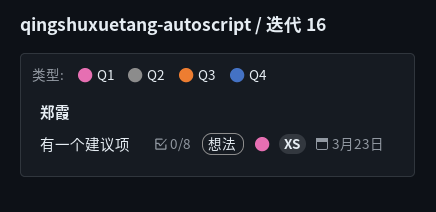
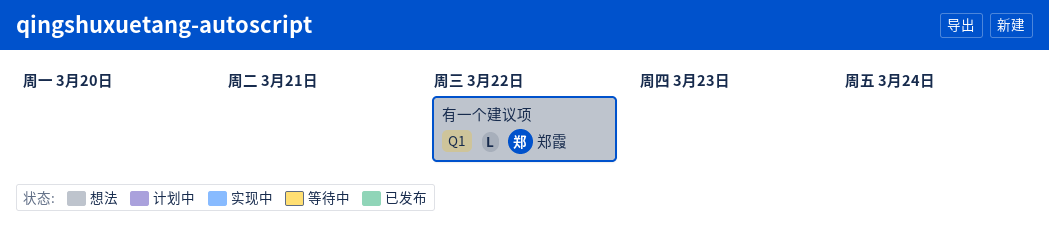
有一个建议项, estimate: XS -> L
有一个建议项, due: Mar 23 -> Mar 22

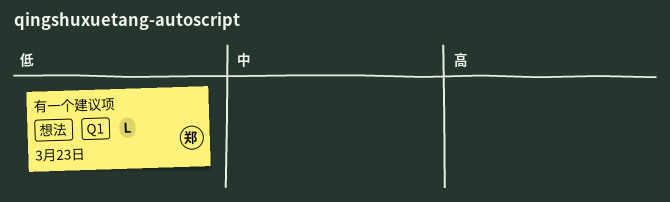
有一个建议项, due: Mar 22 -> Mar 23

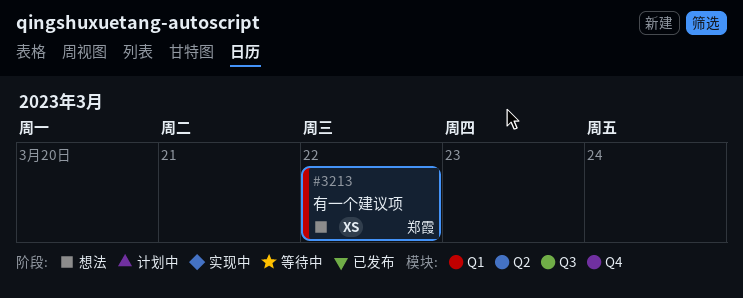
有一个建议项, estimate: L -> XS
有一个建议项, due: Mar 23 -> Mar 22

